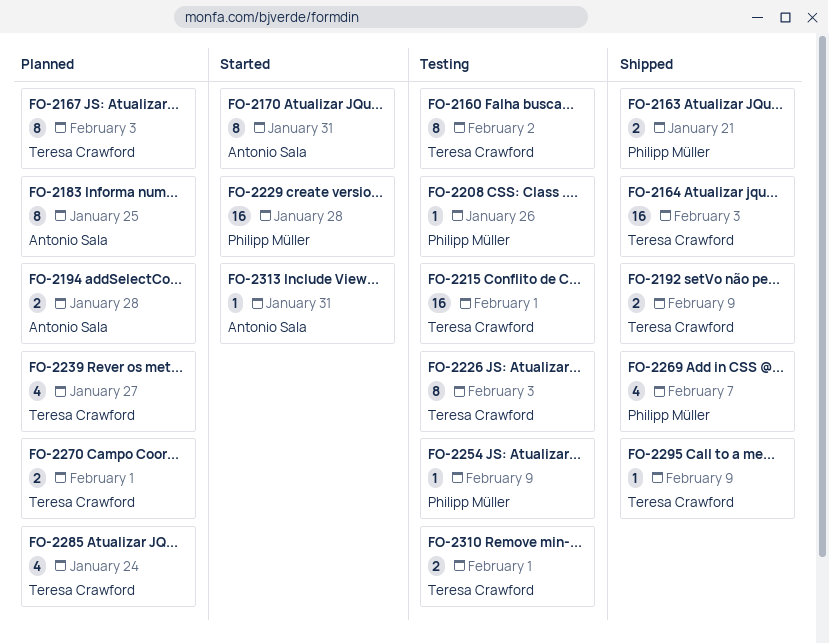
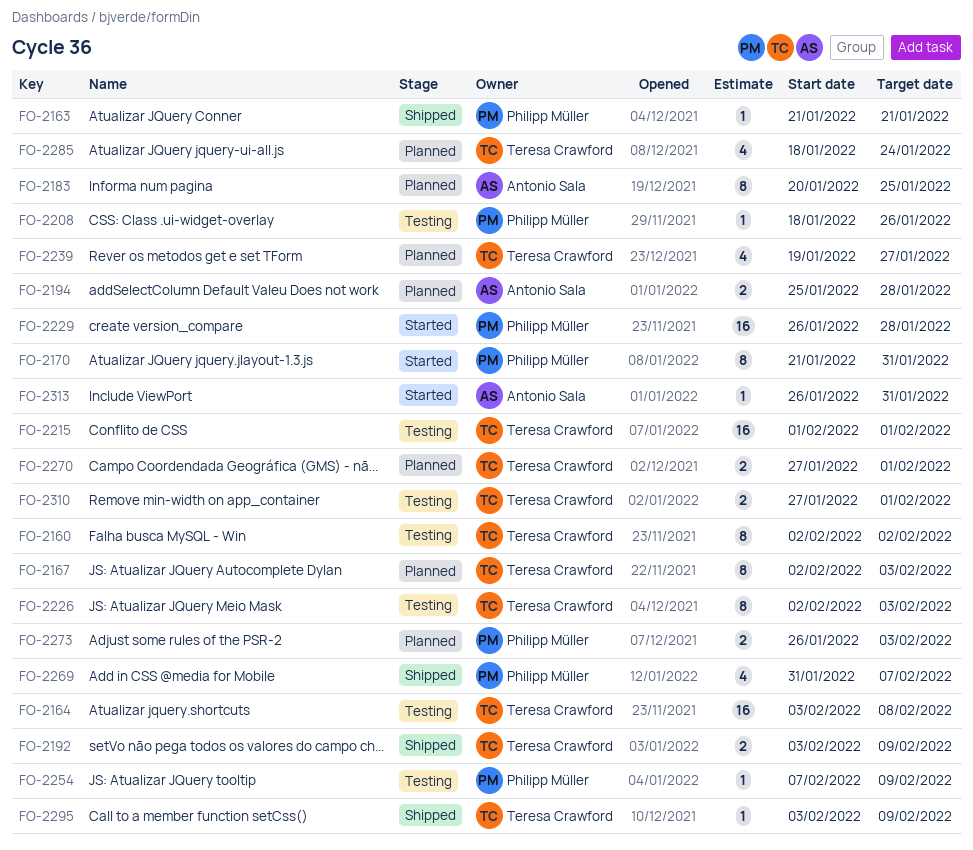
FO-2163, estimate: 2 -> 1
FO-2164, status: Shipped -> Testing
FO-2164, due: Feb 3 -> Feb 8
FO-2170, owner: Antonio Sala -> Philipp Müller
FO-2273: none -> present

